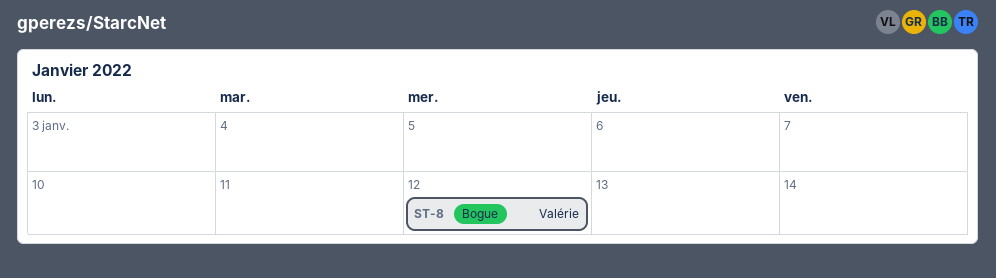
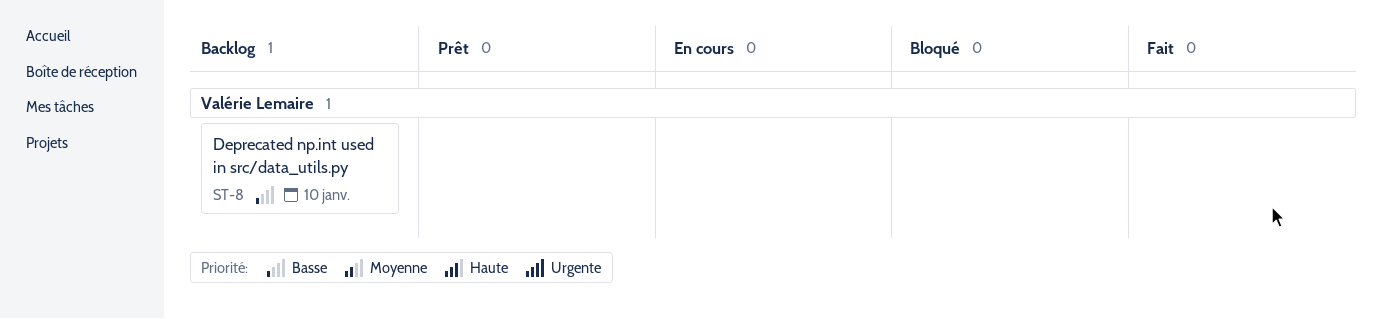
ST-8, due: Jan 12 -> Jan 10

